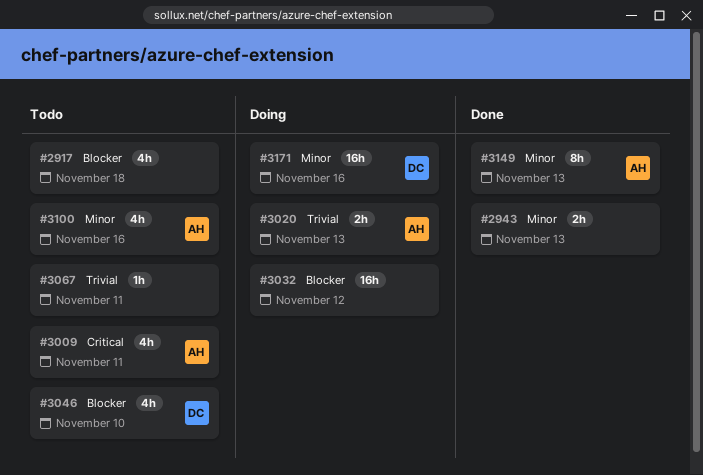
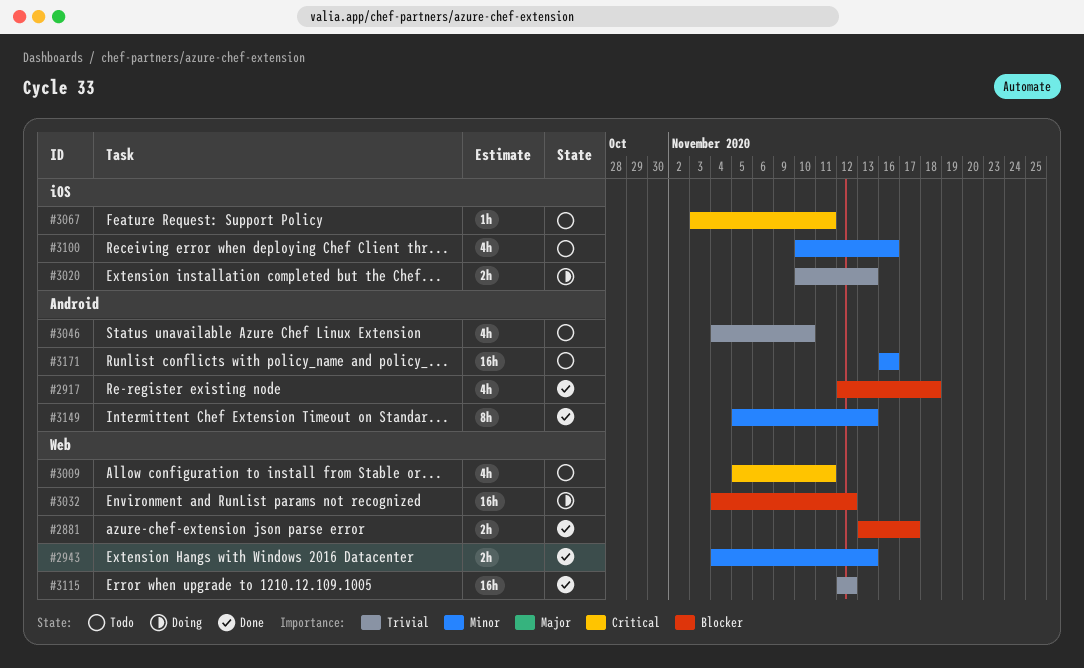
#2881: none -> present
#2917, status: Todo -> Done
#3046, priority: Blocker -> Trivial
#3067, priority: Trivial -> Critical
#3115: none -> present
#3171, status: Doing -> Todo

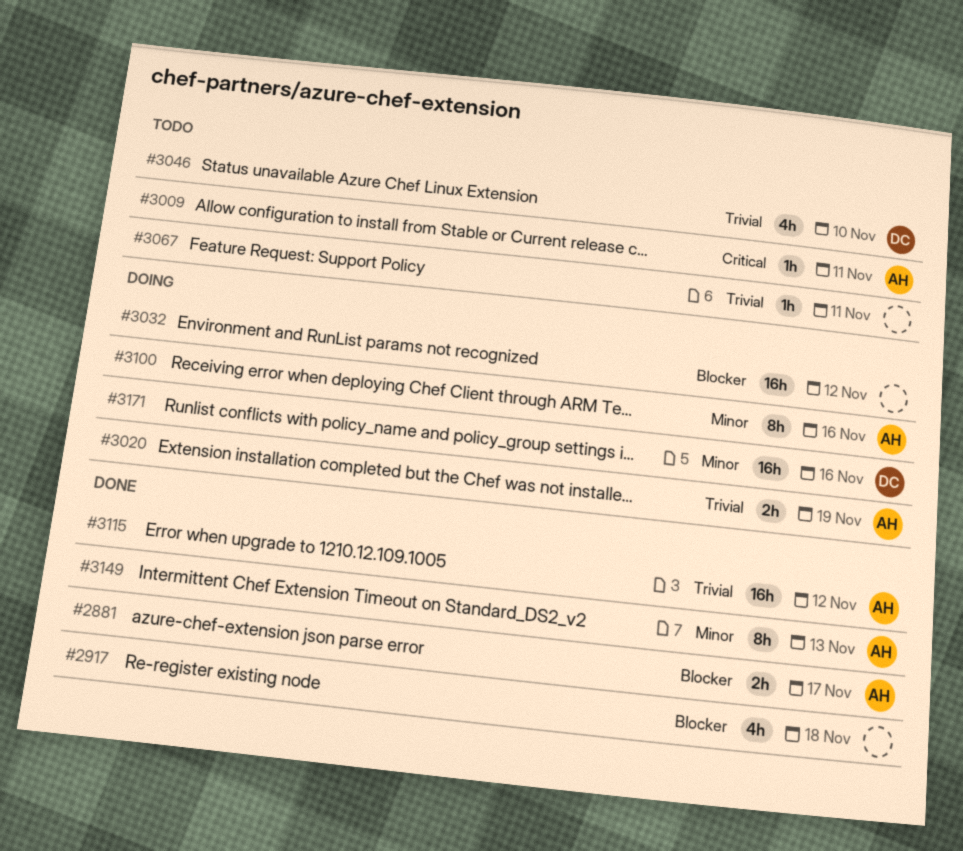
#2943: present -> none
#3009, estimate: 4h -> 1h
#3020, due: Nov 13 -> Nov 19
#3067, priority: Critical -> Trivial
#3100, status: Todo -> Doing
#3100, estimate: 4h -> 8h
#3171, status: Todo -> Doing

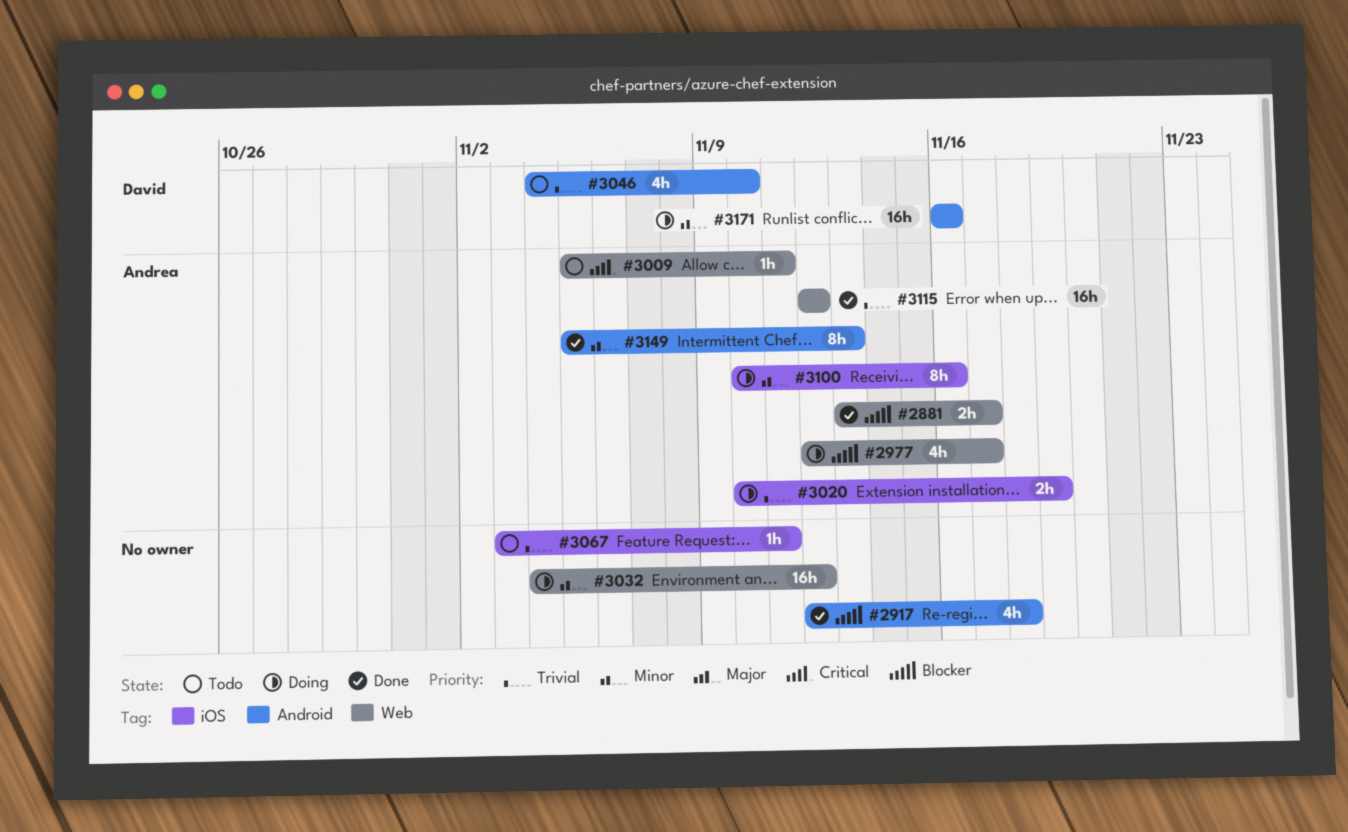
#2977: none -> present
#3032, priority: Blocker -> Minor

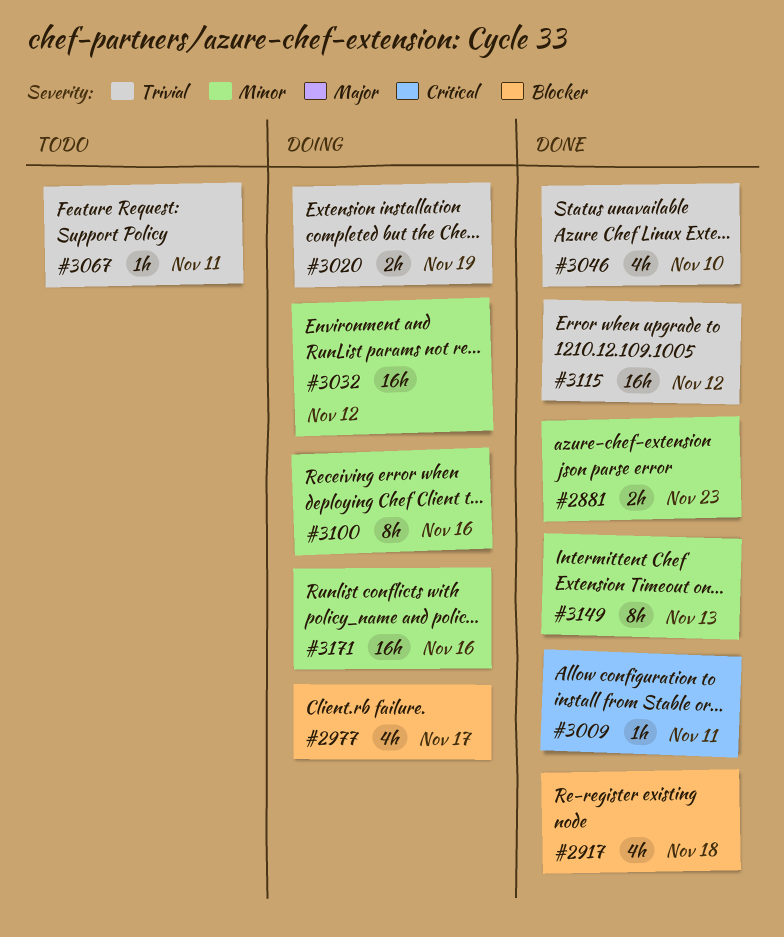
#2881, priority: Blocker -> Minor
#2881, due: Nov 17 -> Nov 23
#3009, status: Todo -> Done
#3046, status: Todo -> Done

